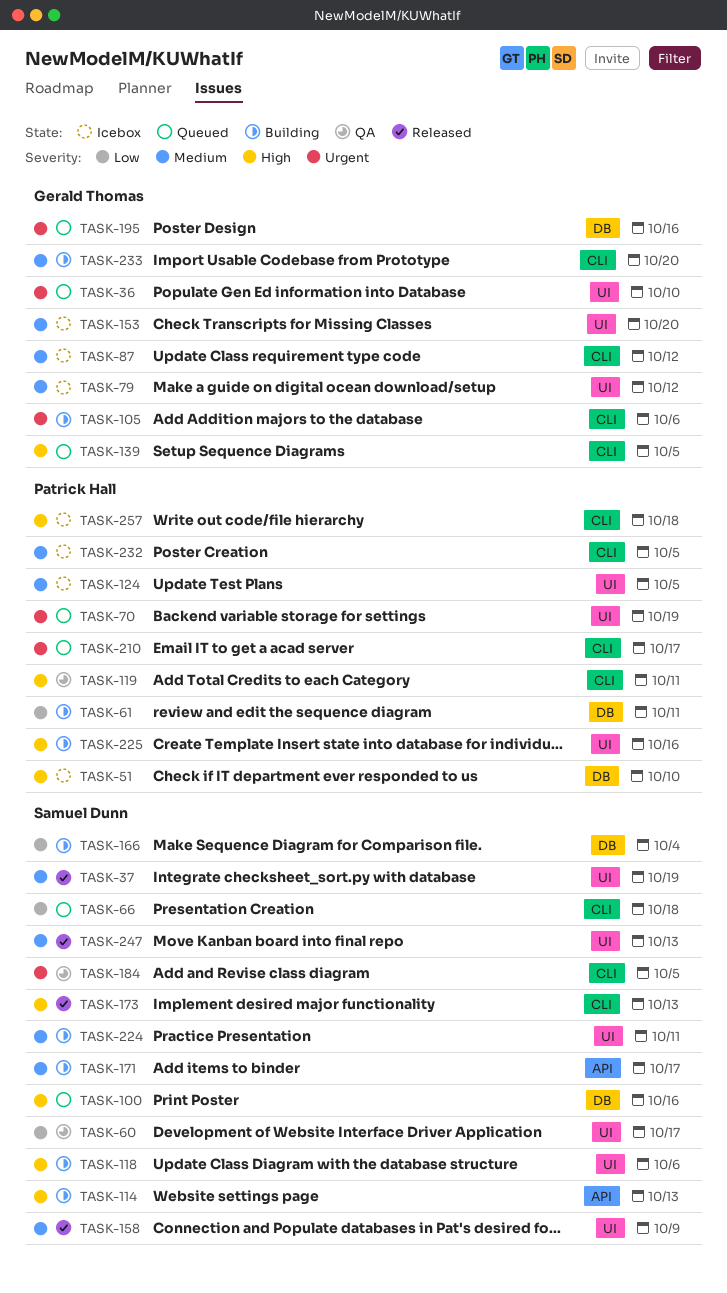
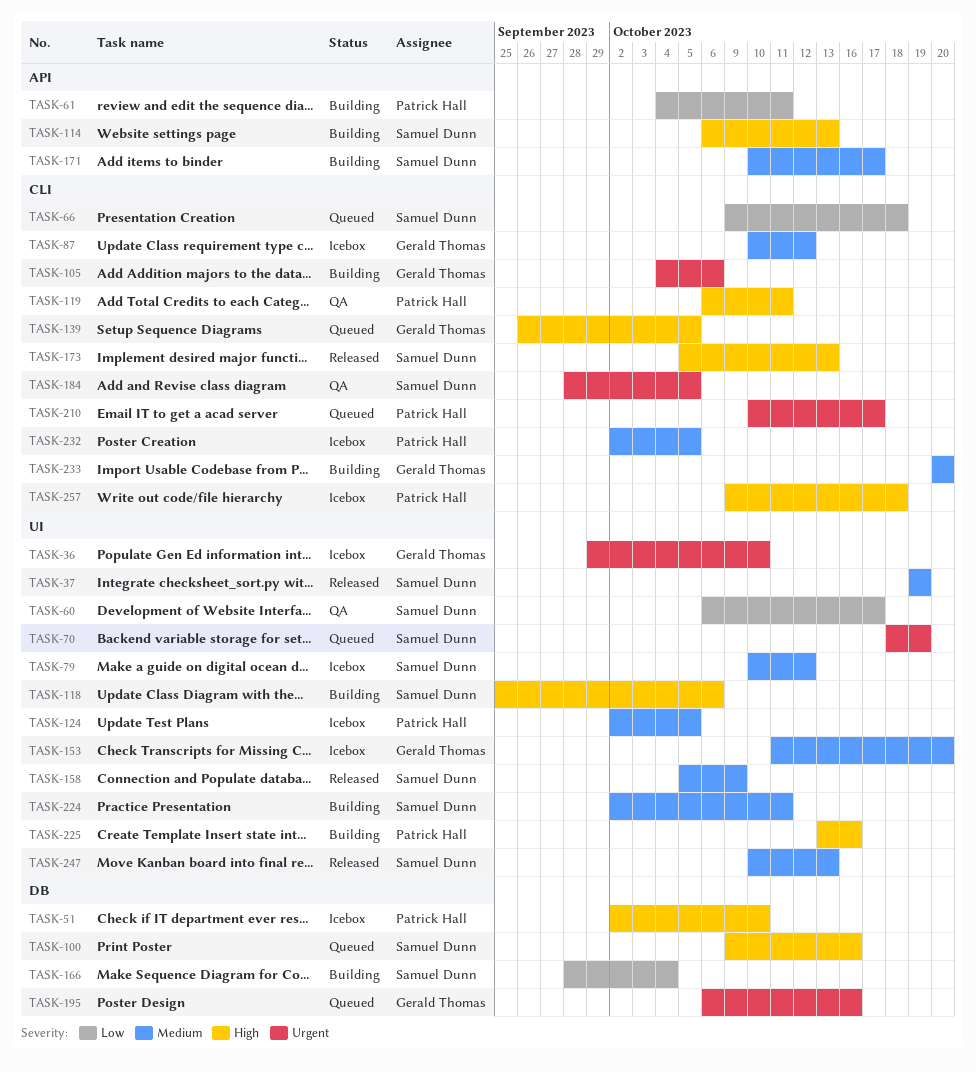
TASK-36, status: Queued -> Icebox
TASK-61, label: DB -> API
TASK-70, owner: Patrick Hall -> Samuel Dunn
TASK-79, owner: Gerald Thomas -> Samuel Dunn

